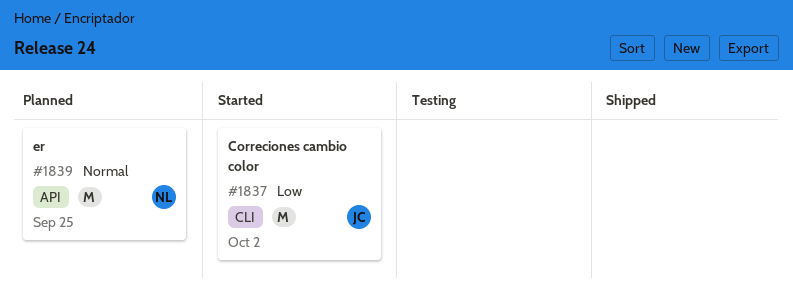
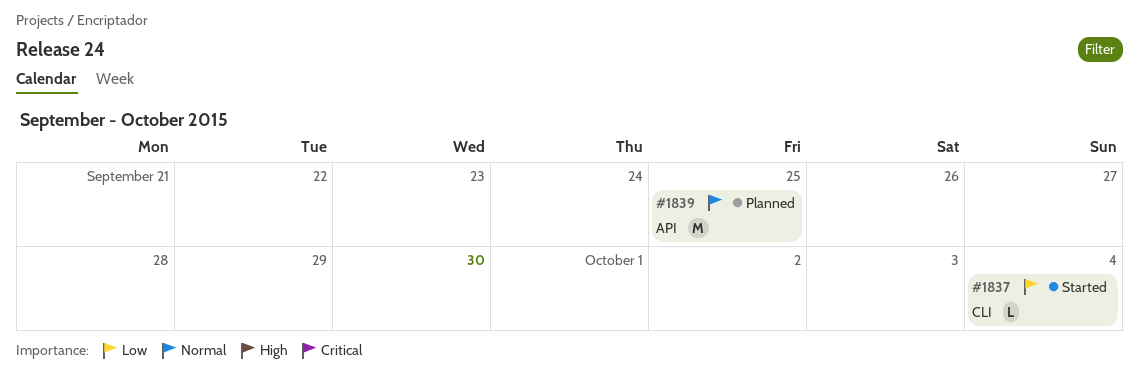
#1837, estimate: M -> L
#1837, due: Oct 2 -> Oct 4

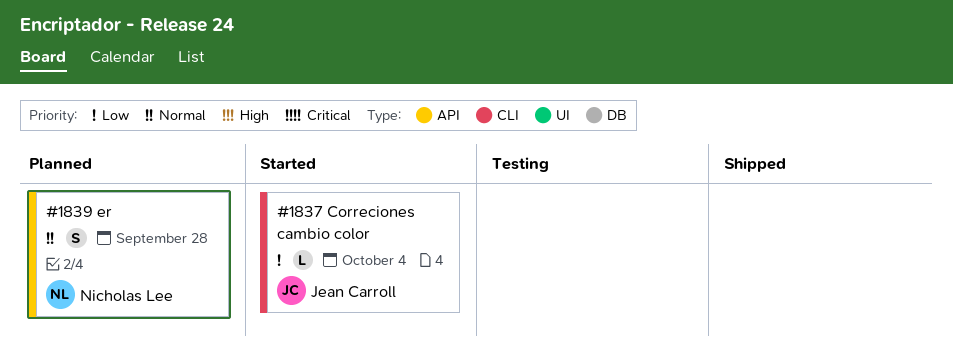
#1839, estimate: M -> S
#1839, due: Sep 25 -> Sep 28

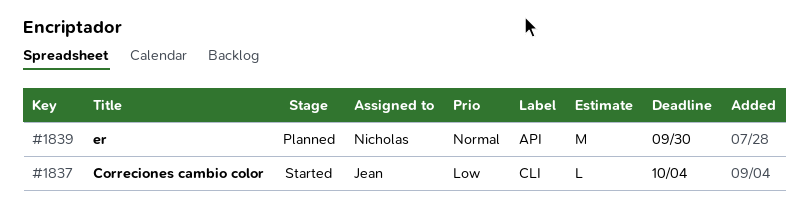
#1839, estimate: S -> M
#1839, due: Sep 28 -> Sep 30

